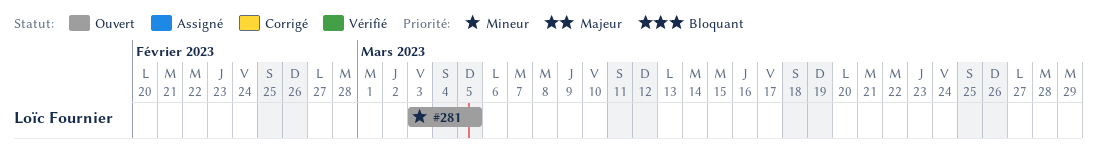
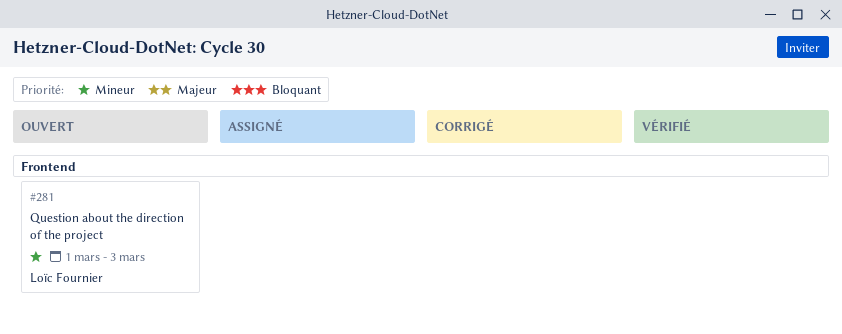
#281, start: Mar 3 -> Mar 1
#281, due: Mar 5 -> Mar 3

